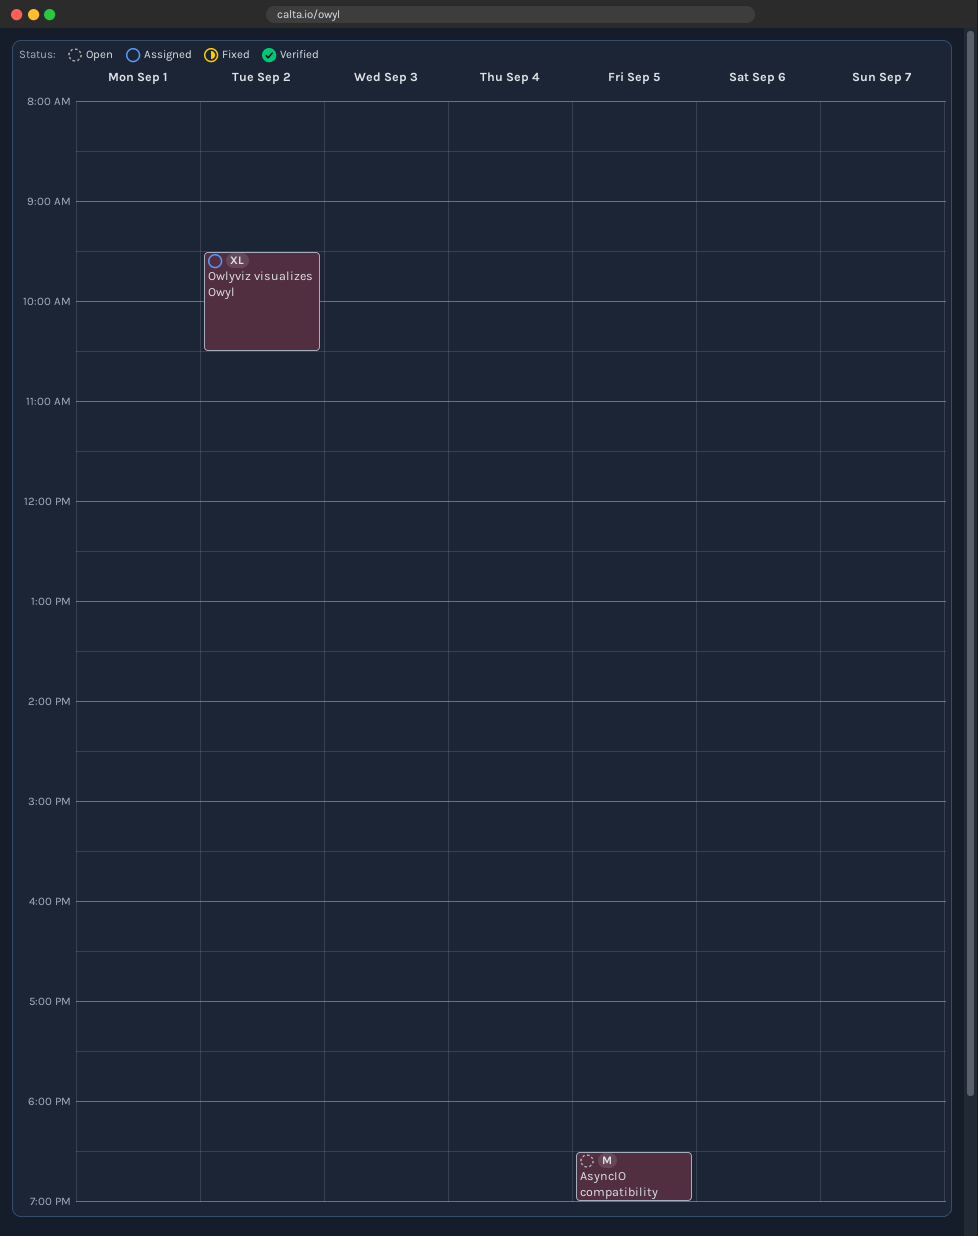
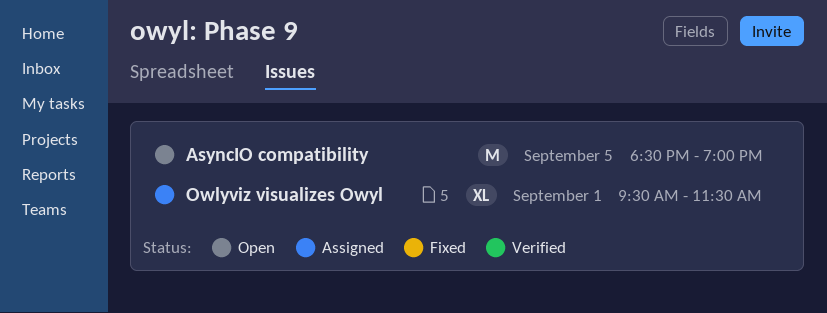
Owlyviz visualizes Owyl, day: Sep 2 -> Sep 1
Owlyviz visualizes Owyl, ends: 10:30 -> 11:30

